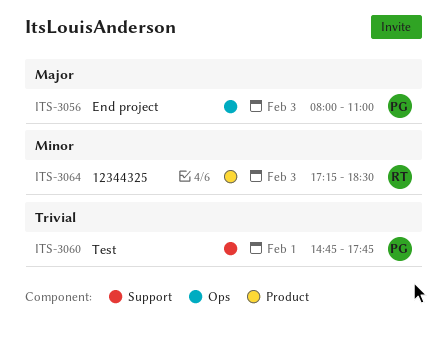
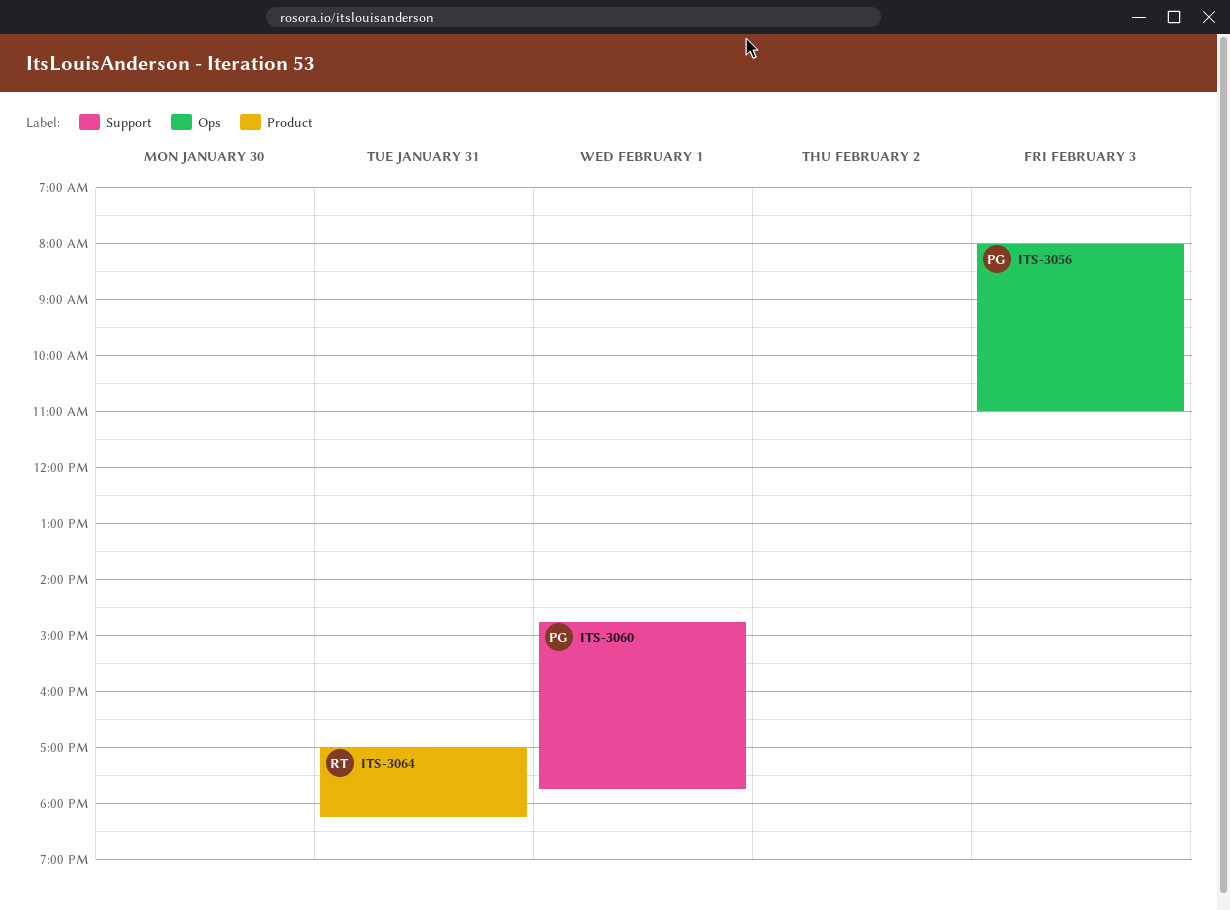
ITS-3064, day: Feb 3 -> Jan 31
ITS-3064, begins: 17:15 -> 17:00
ITS-3064, ends: 18:30 -> 18:15

